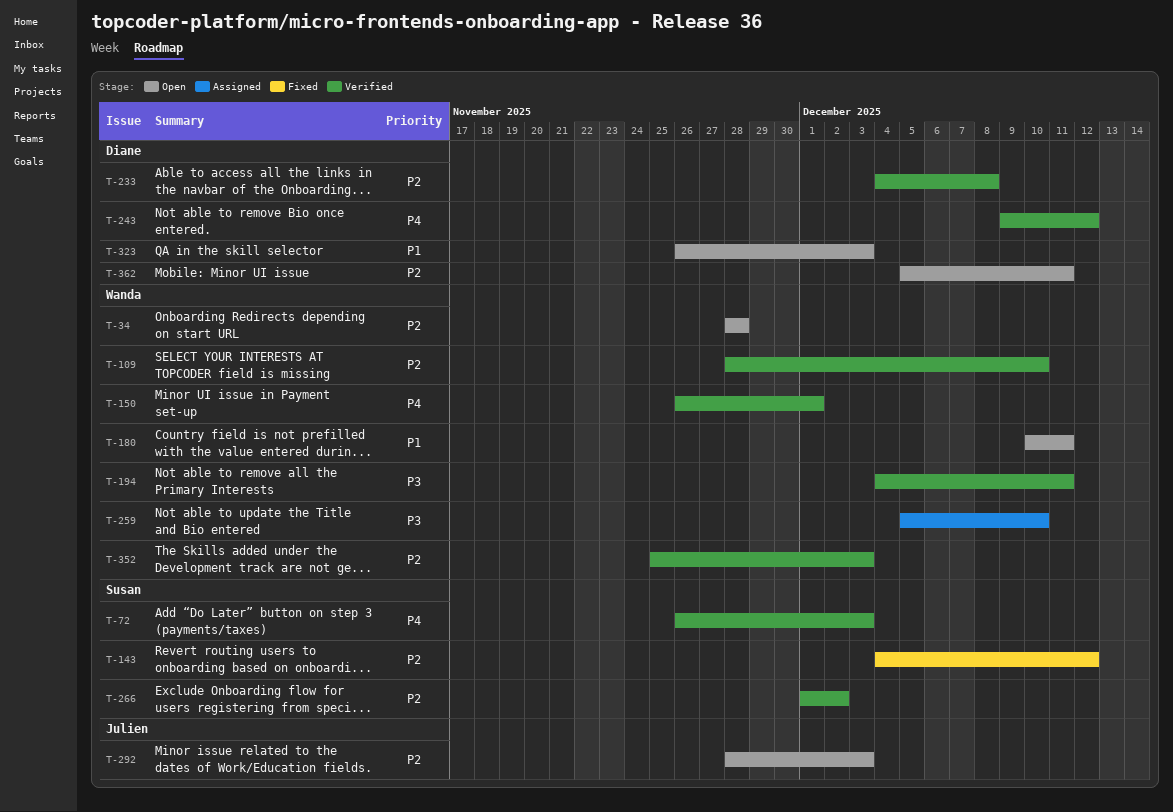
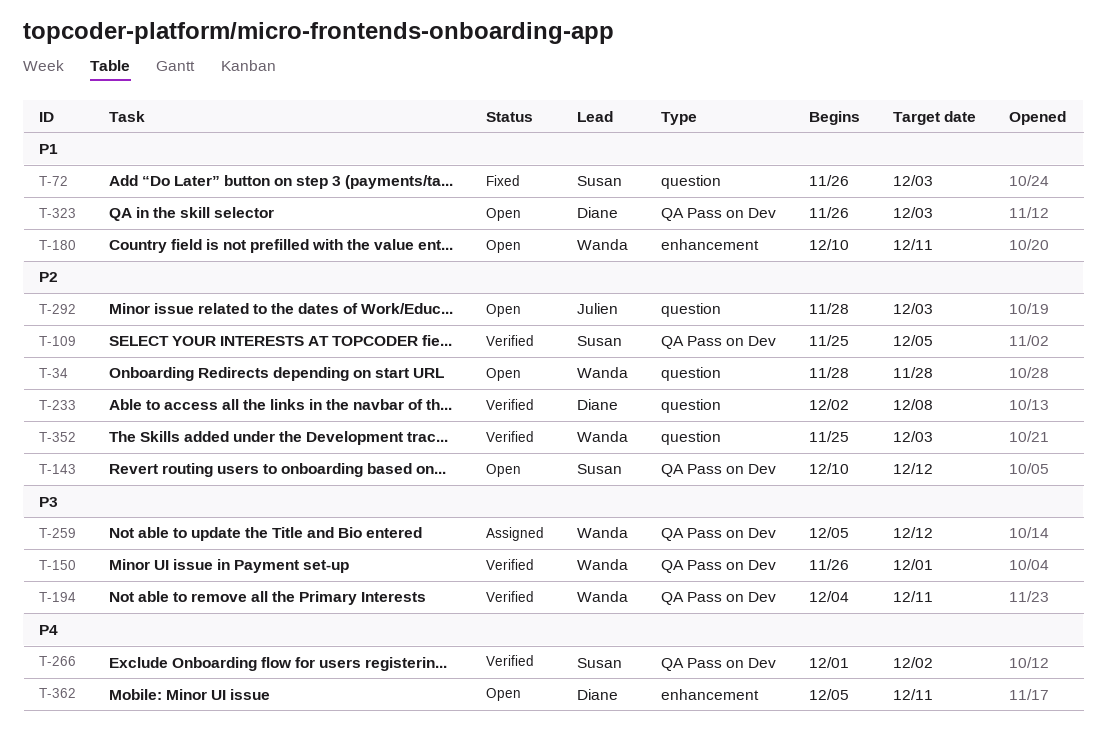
T-72, status: Verified -> Fixed
T-72, priority: P4 -> P1
T-109, owner: Wanda -> Susan
T-109, start: Nov 28 -> Nov 25
T-109, due: Dec 10 -> Dec 5
T-143, status: Fixed -> Open
T-143, start: Dec 4 -> Dec 10
T-150, priority: P4 -> P3
T-233, start: Dec 4 -> Dec 2
T-243: present -> none
T-259, due: Dec 10 -> Dec 12
T-266, priority: P2 -> P4
T-362, priority: P2 -> P4

